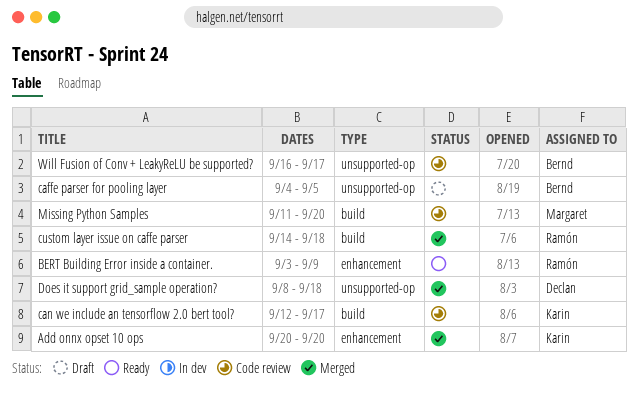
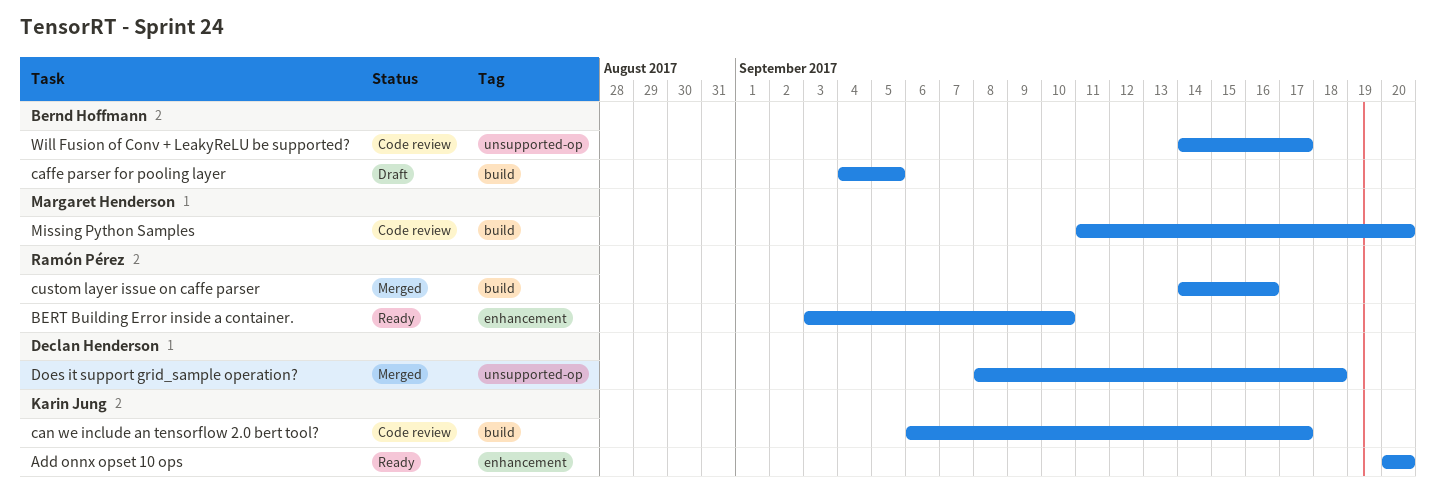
Add onnx opset 10 ops, status: Merged -> Ready
BERT Building Error inside a container., due: Sep 9 -> Sep 10
caffe parser for pooling layer, label: unsupported-op -> build
can we include an tensorflow 2.0 bert tool?, start: Sep 12 -> Sep 6
custom layer issue on caffe parser, due: Sep 18 -> Sep 16
Will Fusion of Conv + LeakyReLU be supported?, start: Sep 16 -> Sep 14

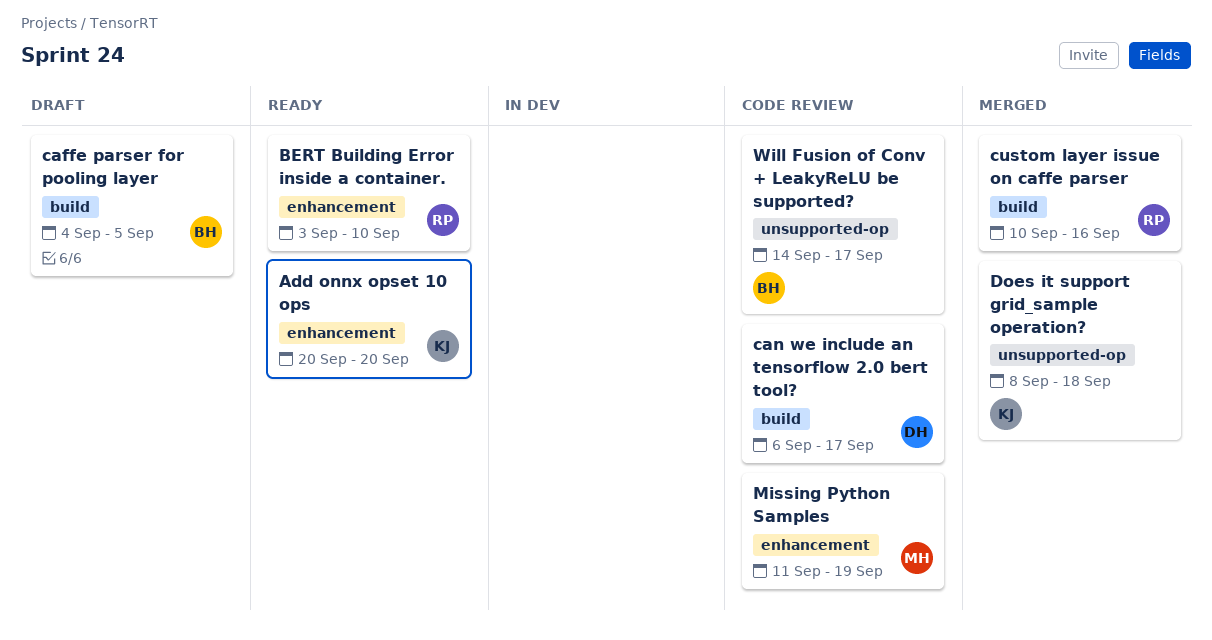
can we include an tensorflow 2.0 bert tool?, owner: Karin Jung -> Declan Henderson
custom layer issue on caffe parser, start: Sep 14 -> Sep 10
Does it support grid_sample operation?, owner: Declan Henderson -> Karin Jung
Missing Python Samples, label: build -> enhancement
Missing Python Samples, due: Sep 20 -> Sep 19

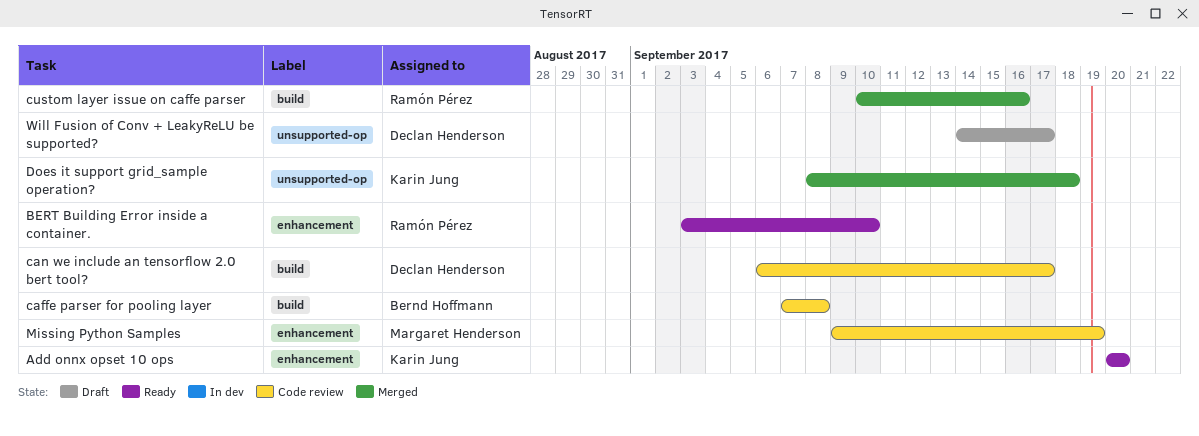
caffe parser for pooling layer, status: Draft -> Code review
caffe parser for pooling layer, start: Sep 4 -> Sep 7
caffe parser for pooling layer, due: Sep 5 -> Sep 8
Missing Python Samples, start: Sep 11 -> Sep 9
Will Fusion of Conv + LeakyReLU be supported?, status: Code review -> Draft
Will Fusion of Conv + LeakyReLU be supported?, owner: Bernd Hoffmann -> Declan Henderson

